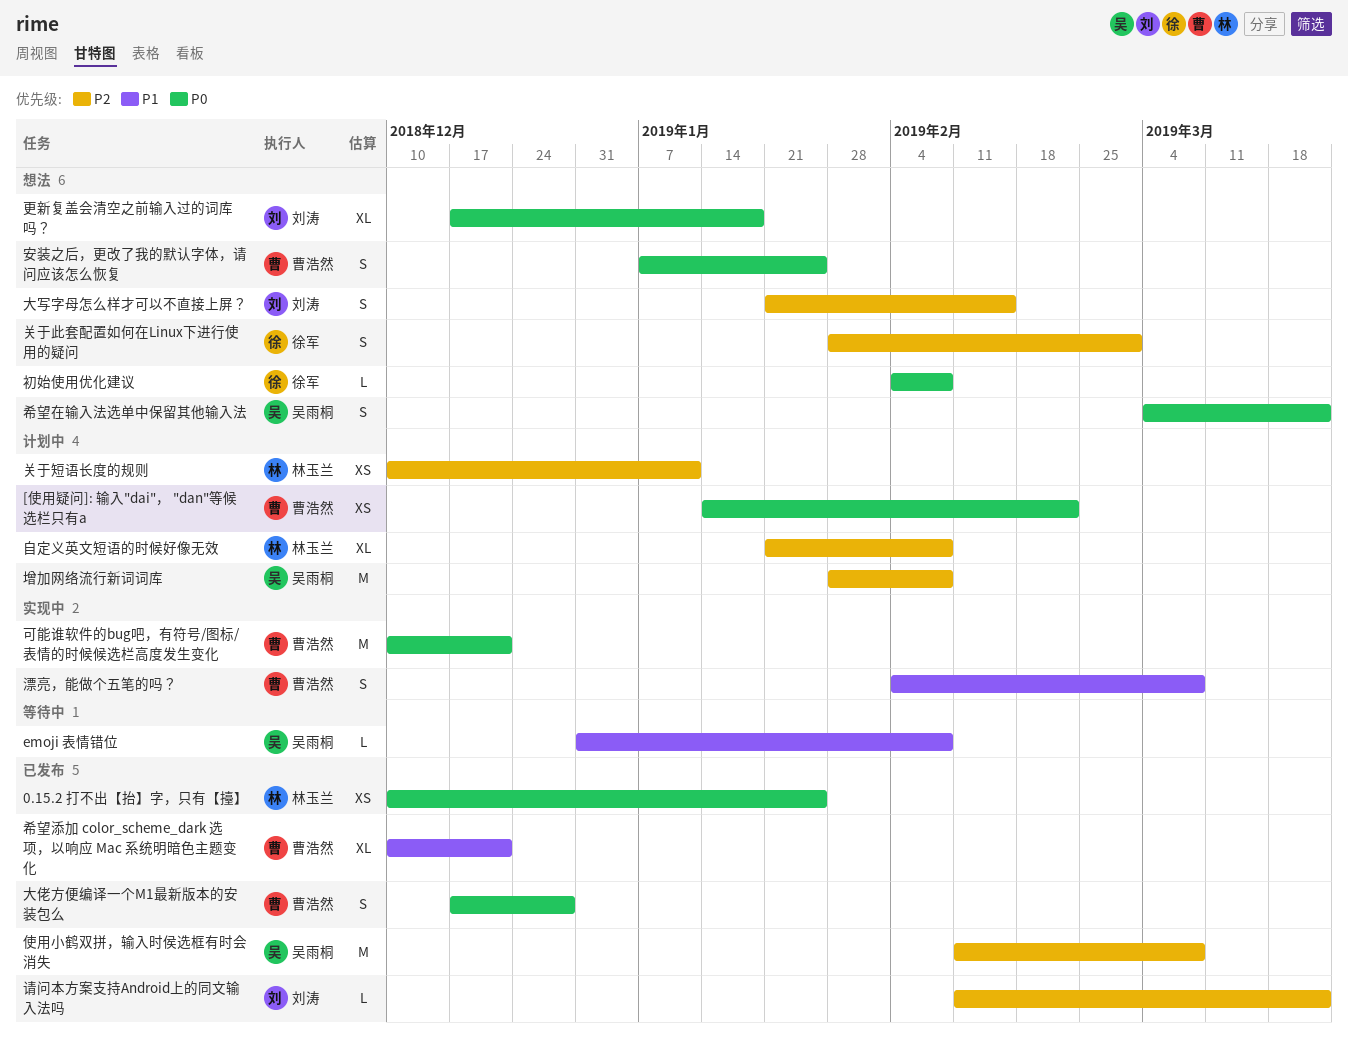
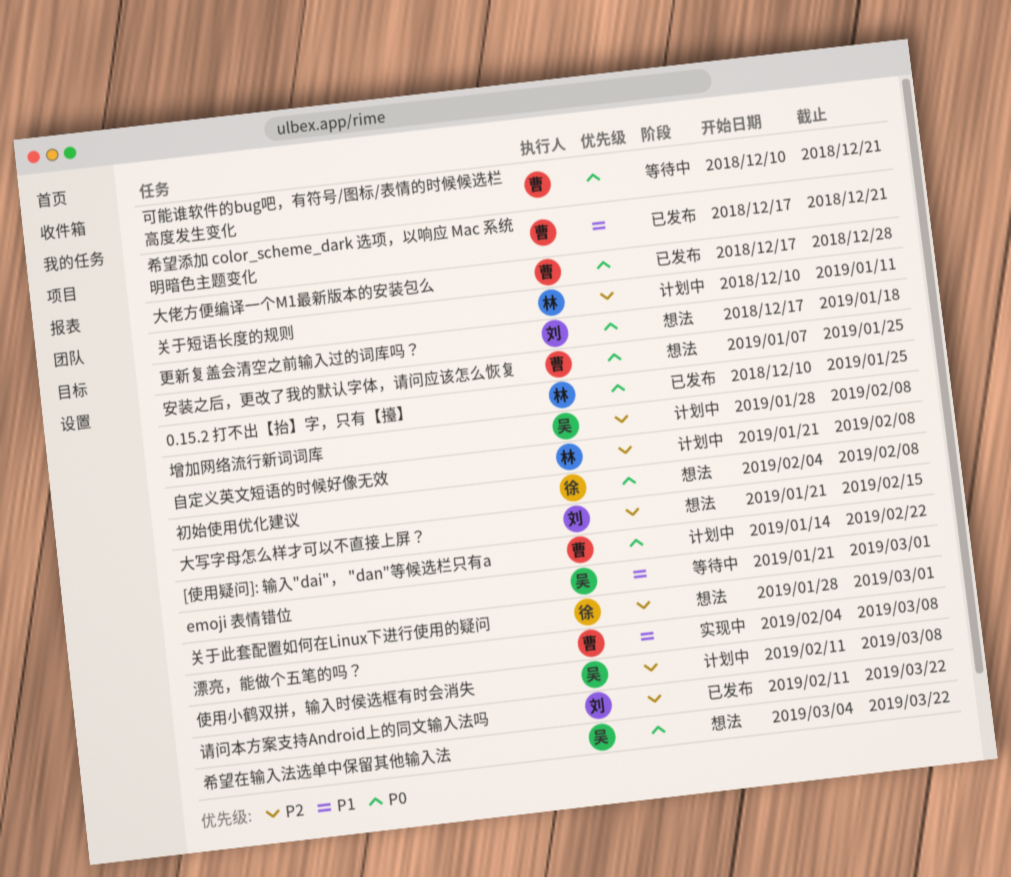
emoji 表情错位, start: Dec 31 -> Jan 21
emoji 表情错位, due: Feb 8 -> Mar 1
使用小鹤双拼，输入时侯选框有时会消失, status: 已发布 -> 计划中
可能谁软件的bug吧，有符号/图标/表情的时候候选栏高度发生变化, status: 实现中 -> 等待中
希望添加 color_scheme_dark 选项，以响应 Mac 系统明暗色主题变化, start: Dec 10 -> Dec 17

